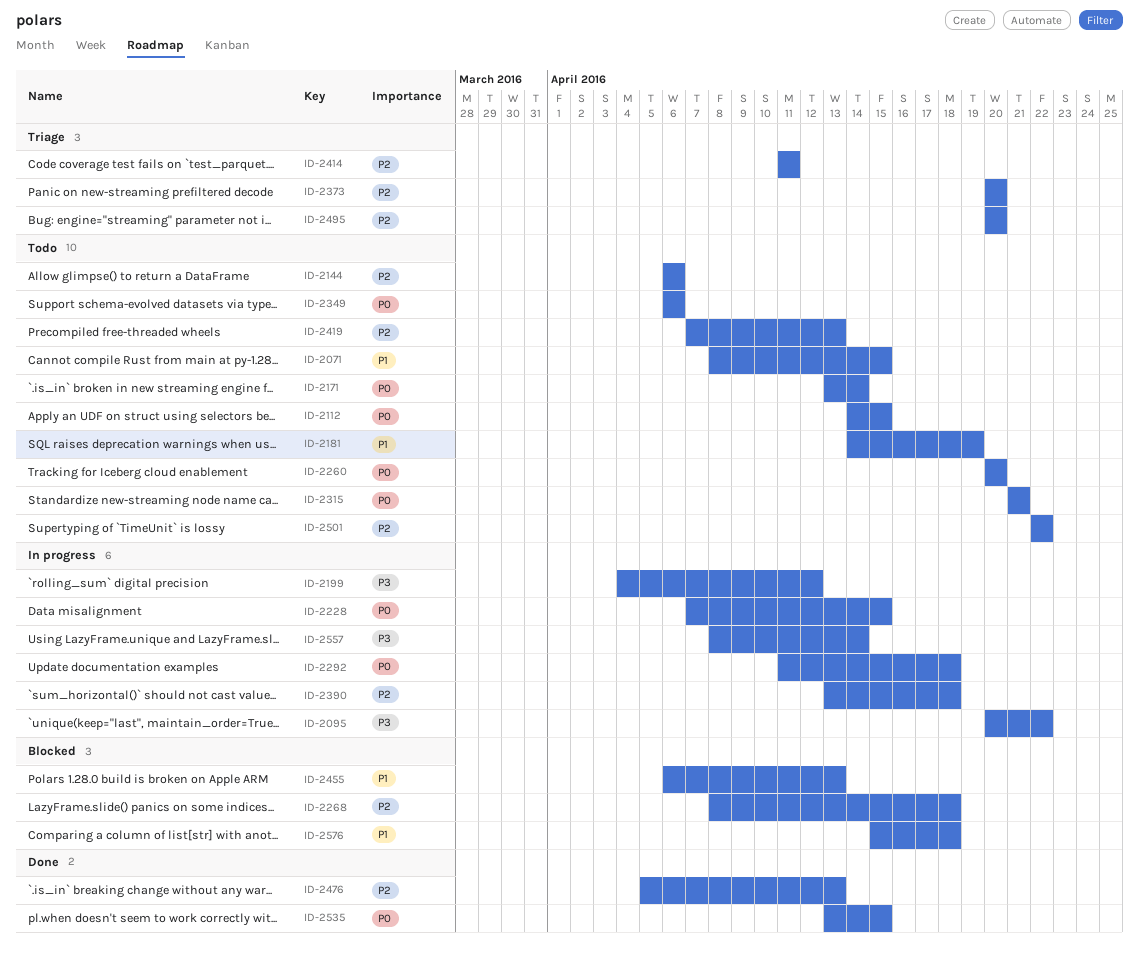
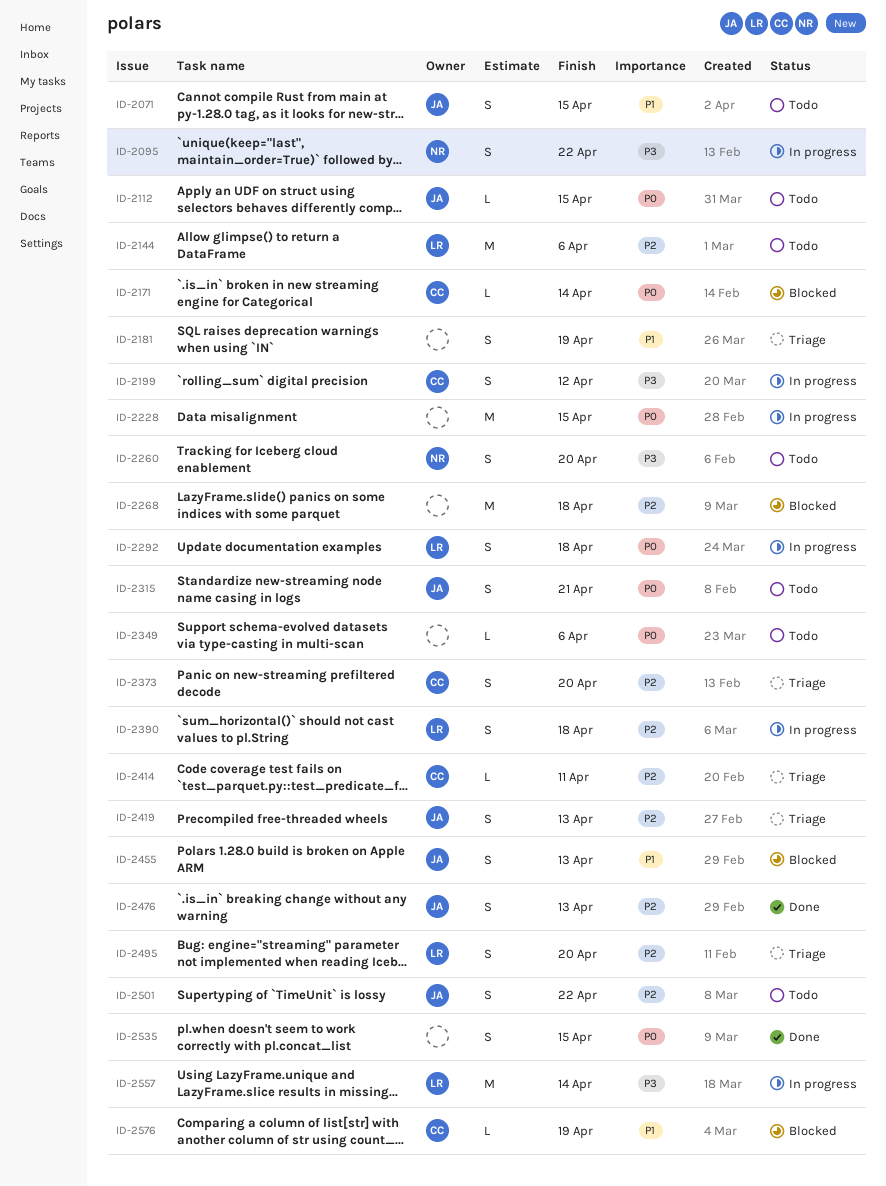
ID-2171, status: Todo -> Blocked
ID-2181, status: Todo -> Triage
ID-2260, priority: P0 -> P3
ID-2419, status: Todo -> Triage
ID-2576, due: Apr 18 -> Apr 19

